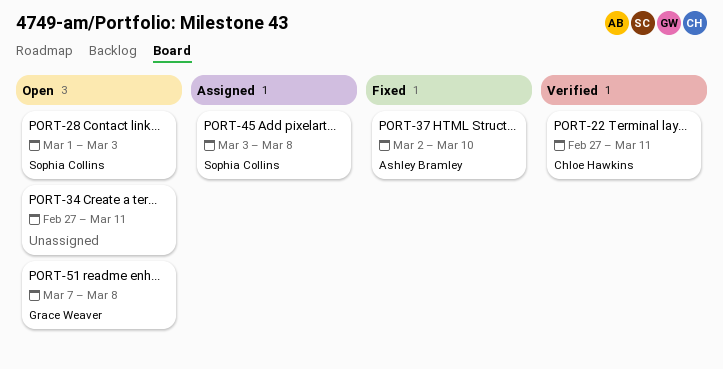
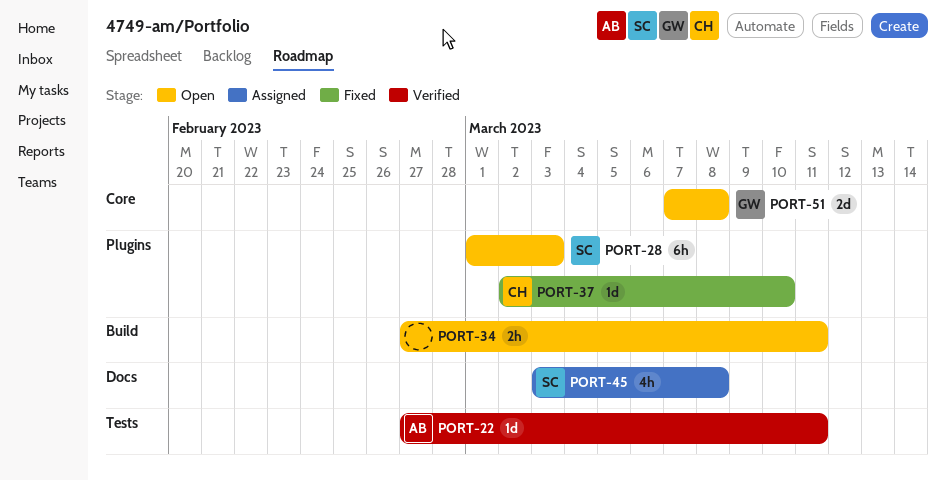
PORT-22, owner: Chloe Hawkins -> Ashley Bramley
PORT-37, owner: Ashley Bramley -> Chloe Hawkins

